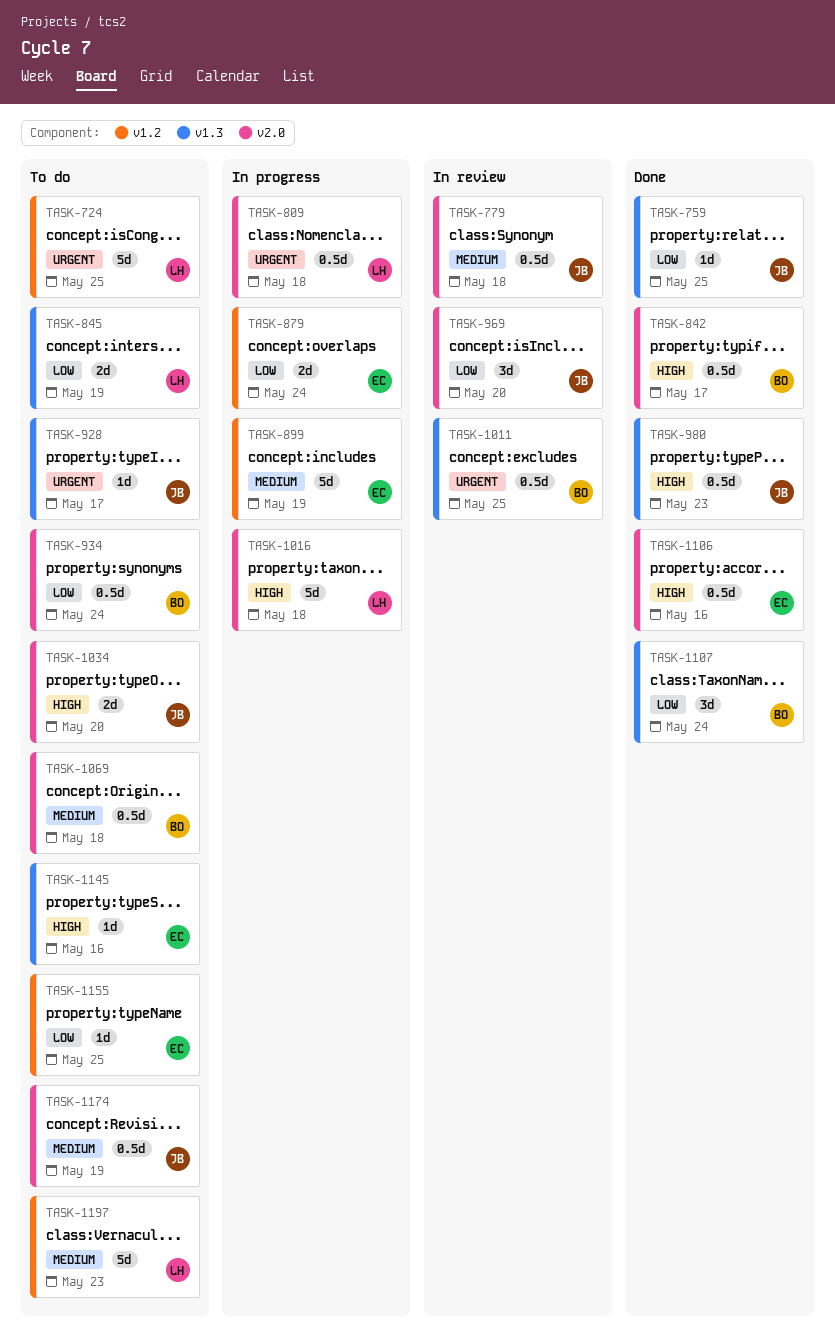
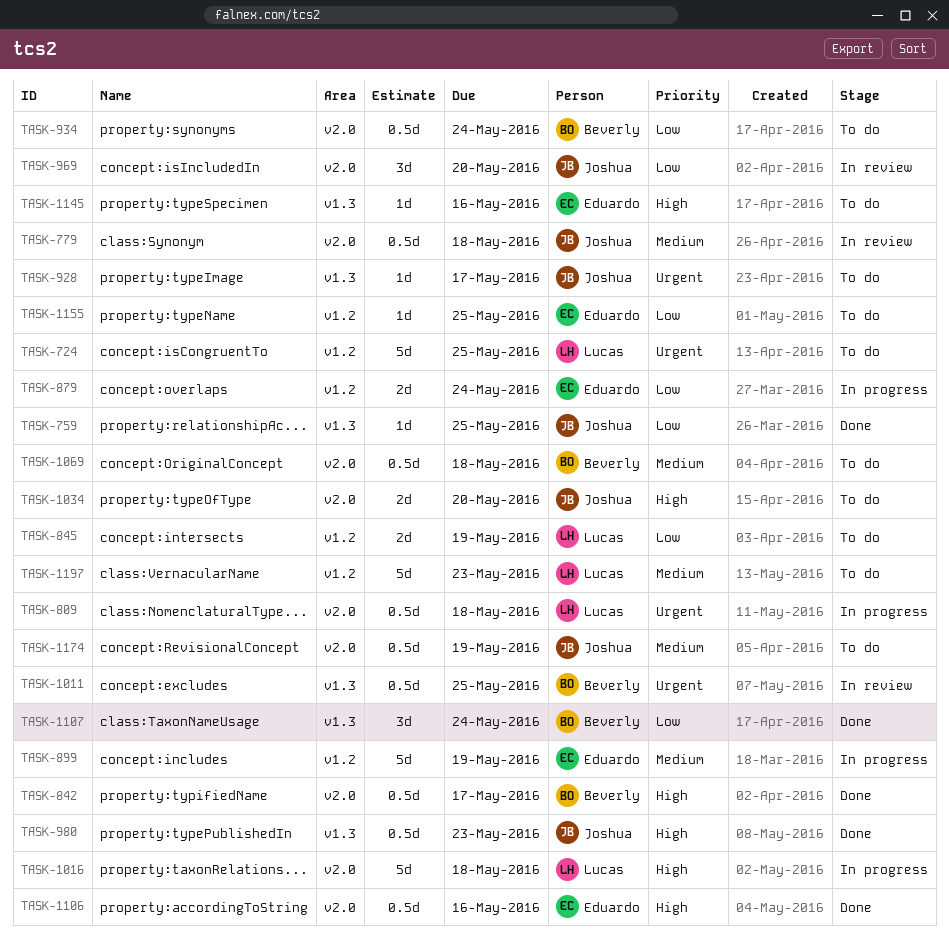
TASK-845, label: v1.3 -> v1.2

